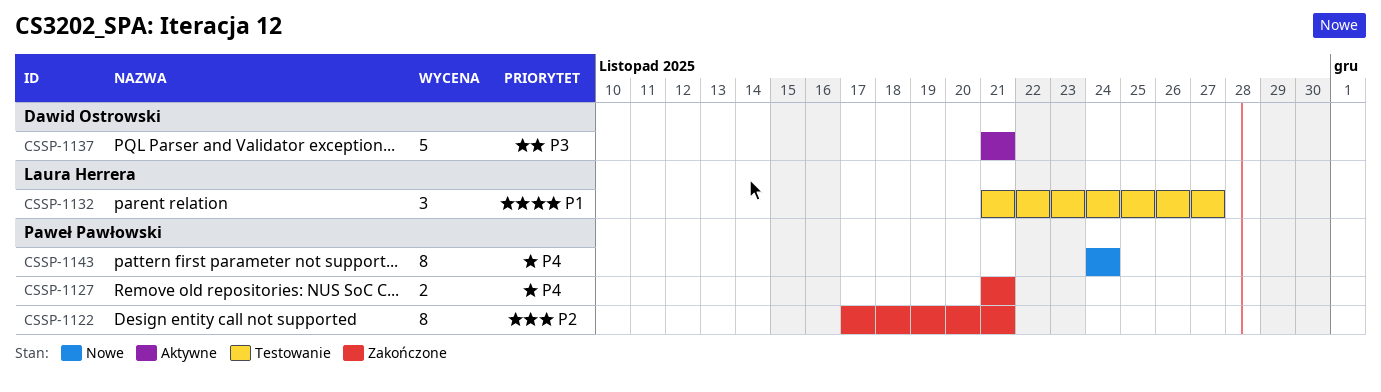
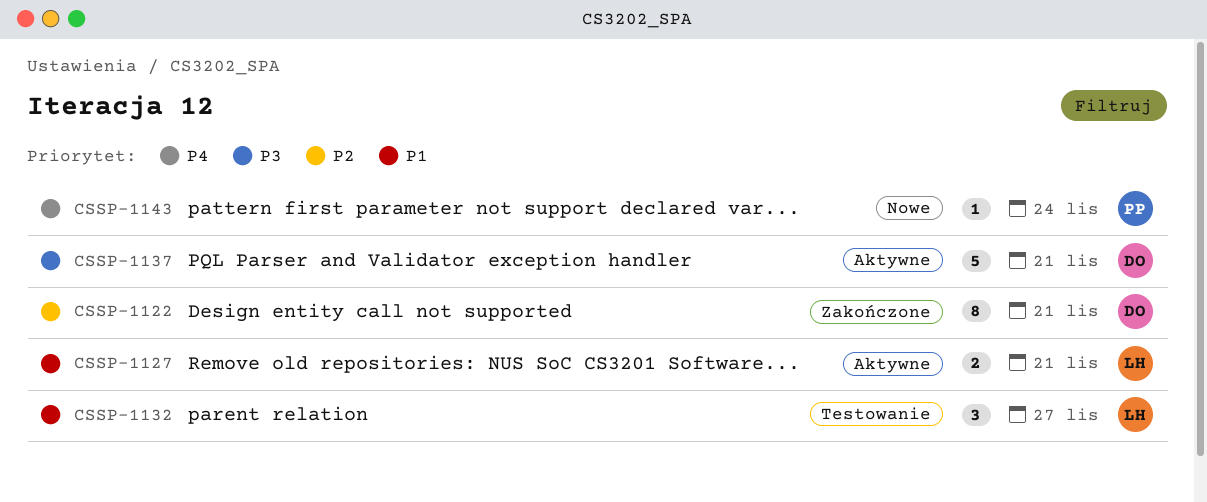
CSSP-1122, owner: Paweł Pawłowski -> Dawid Ostrowski
CSSP-1127, status: Zakończone -> Aktywne
CSSP-1127, owner: Paweł Pawłowski -> Laura Herrera
CSSP-1127, priority: P4 -> P1
CSSP-1143, estimate: 8 -> 1

